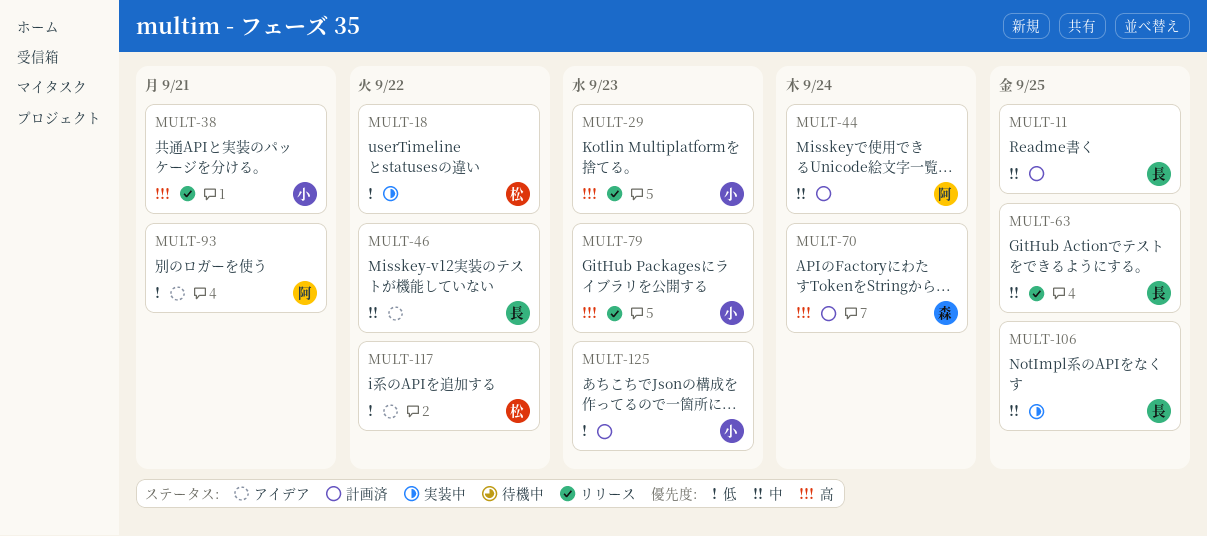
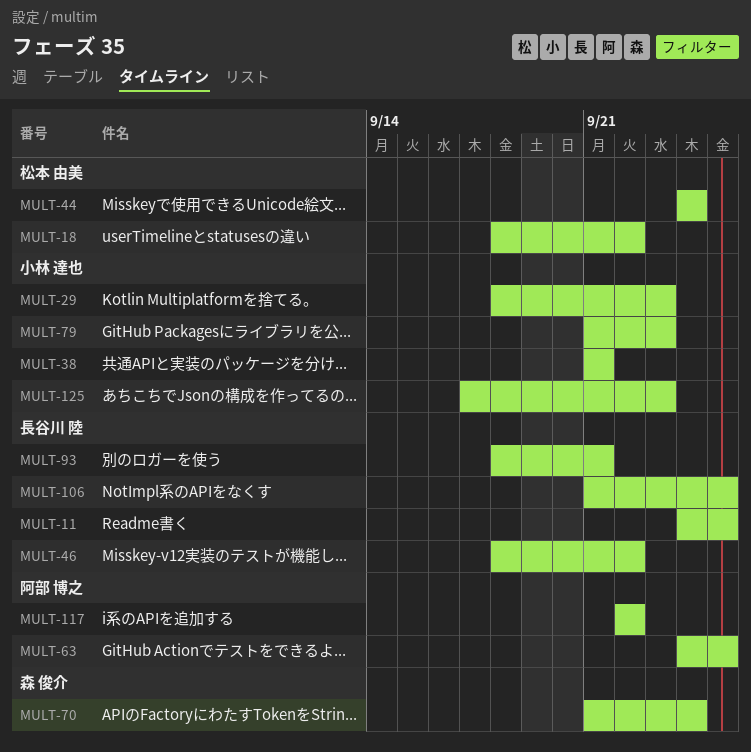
MULT-44, owner: 阿部 博之 -> 松本 由美
MULT-63, owner: 長谷川 陸 -> 阿部 博之
MULT-93, owner: 阿部 博之 -> 長谷川 陸
MULT-117, owner: 松本 由美 -> 阿部 博之

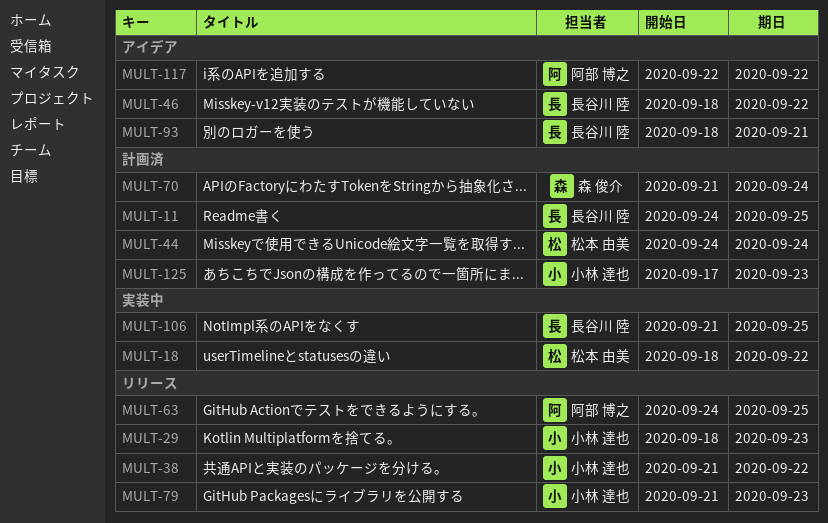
MULT-38, due: Sep 21 -> Sep 22

